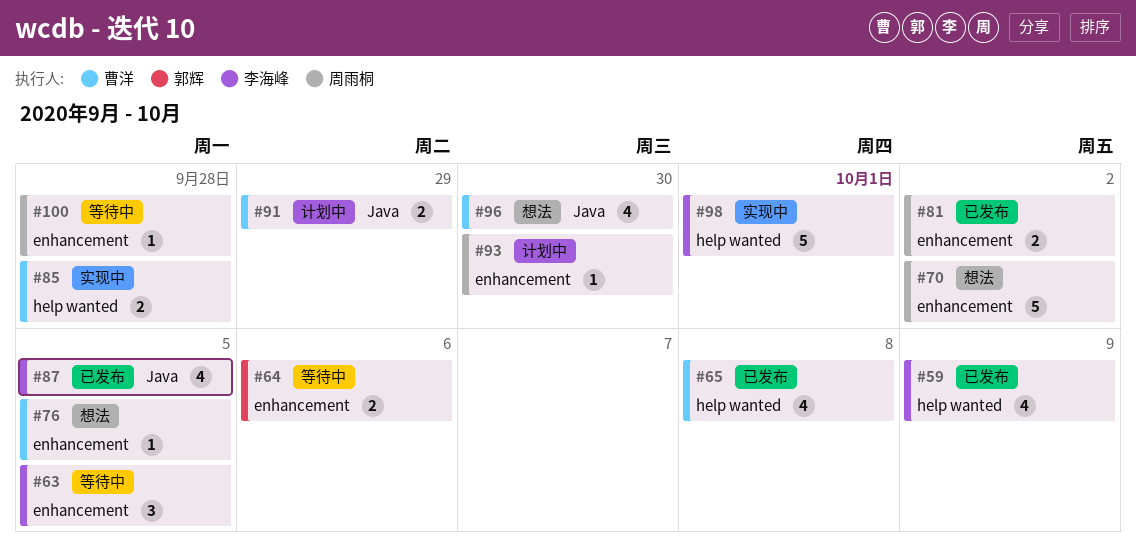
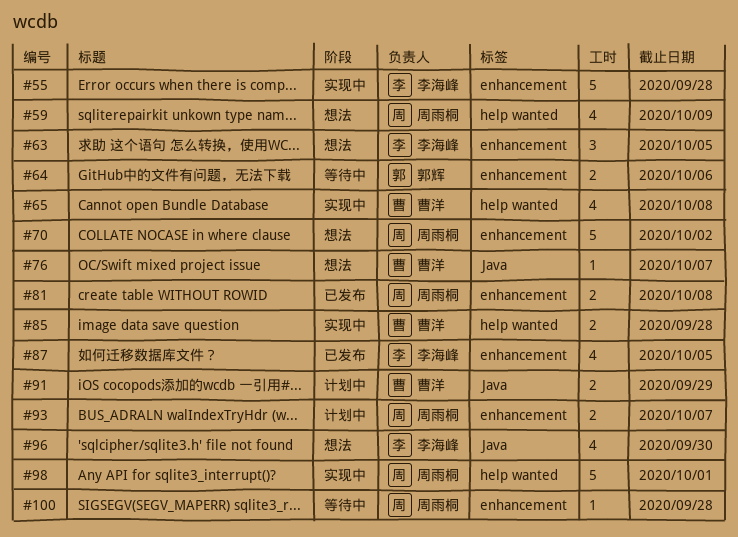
#55: none -> present
#59, status: 已发布 -> 想法
#59, owner: 李海峰 -> 周雨桐
#63, status: 等待中 -> 想法
#65, status: 已发布 -> 实现中
#76, label: enhancement -> Java
#76, due: Oct 5 -> Oct 7
#81, due: Oct 2 -> Oct 8
#87, label: Java -> enhancement
#93, estimate: 1 -> 2
#93, due: Sep 30 -> Oct 7
#96, owner: 曹洋 -> 李海峰
#98, owner: 李海峰 -> 周雨桐

